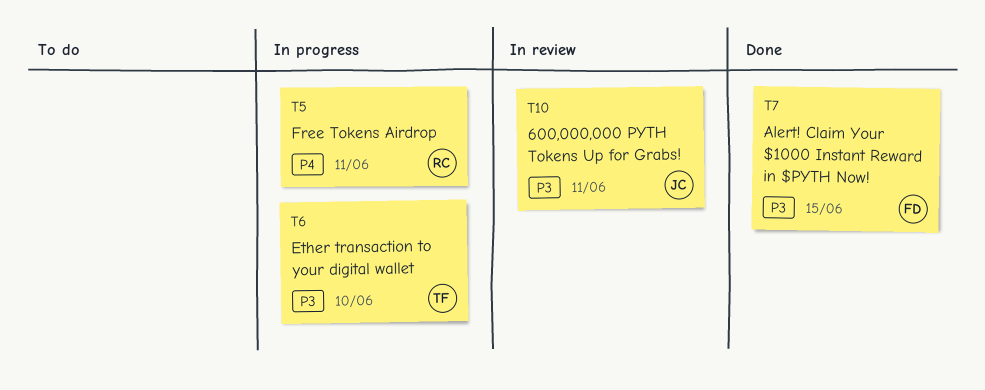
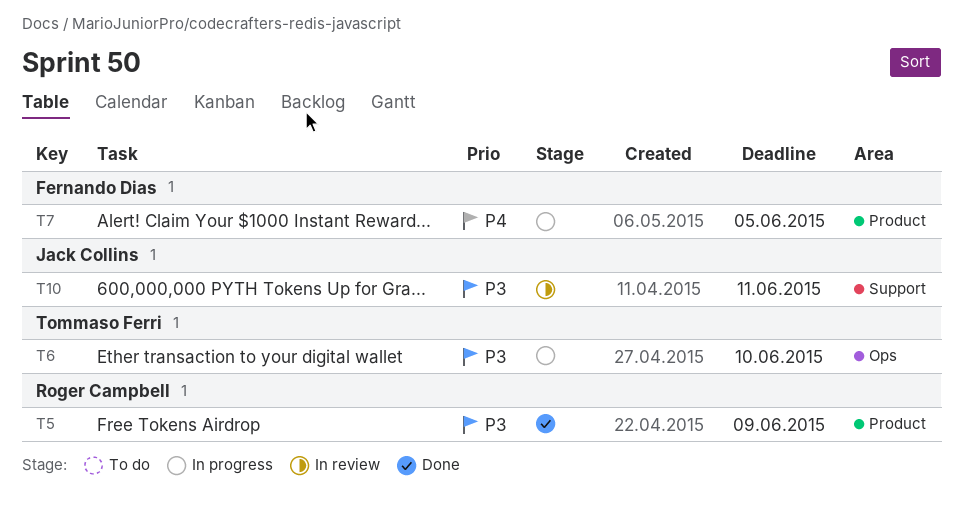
T5, status: In progress -> Done
T5, priority: P4 -> P3
T5, due: Jun 11 -> Jun 9
T7, status: Done -> In progress
T7, priority: P3 -> P4
T7, due: Jun 15 -> Jun 5

